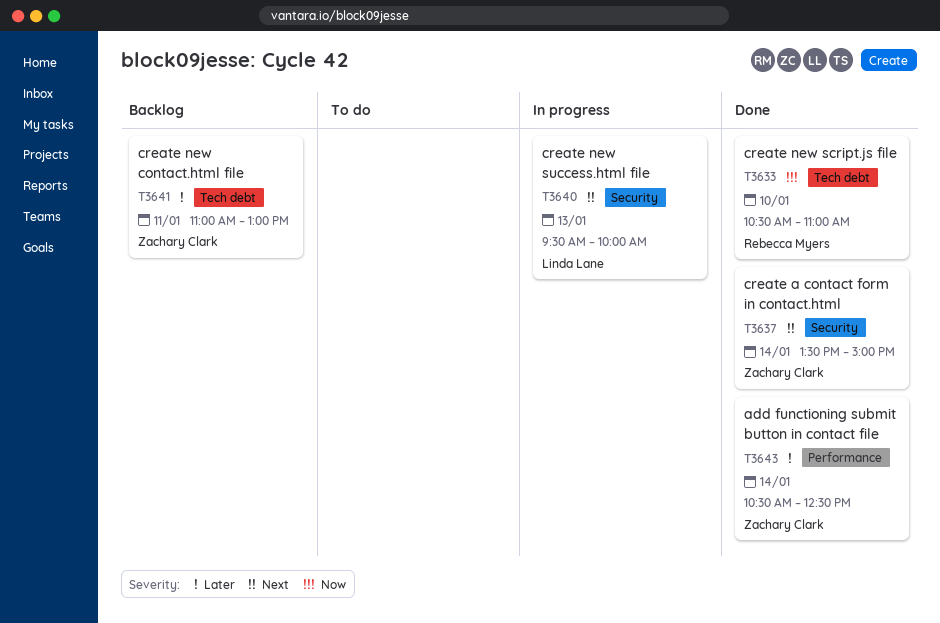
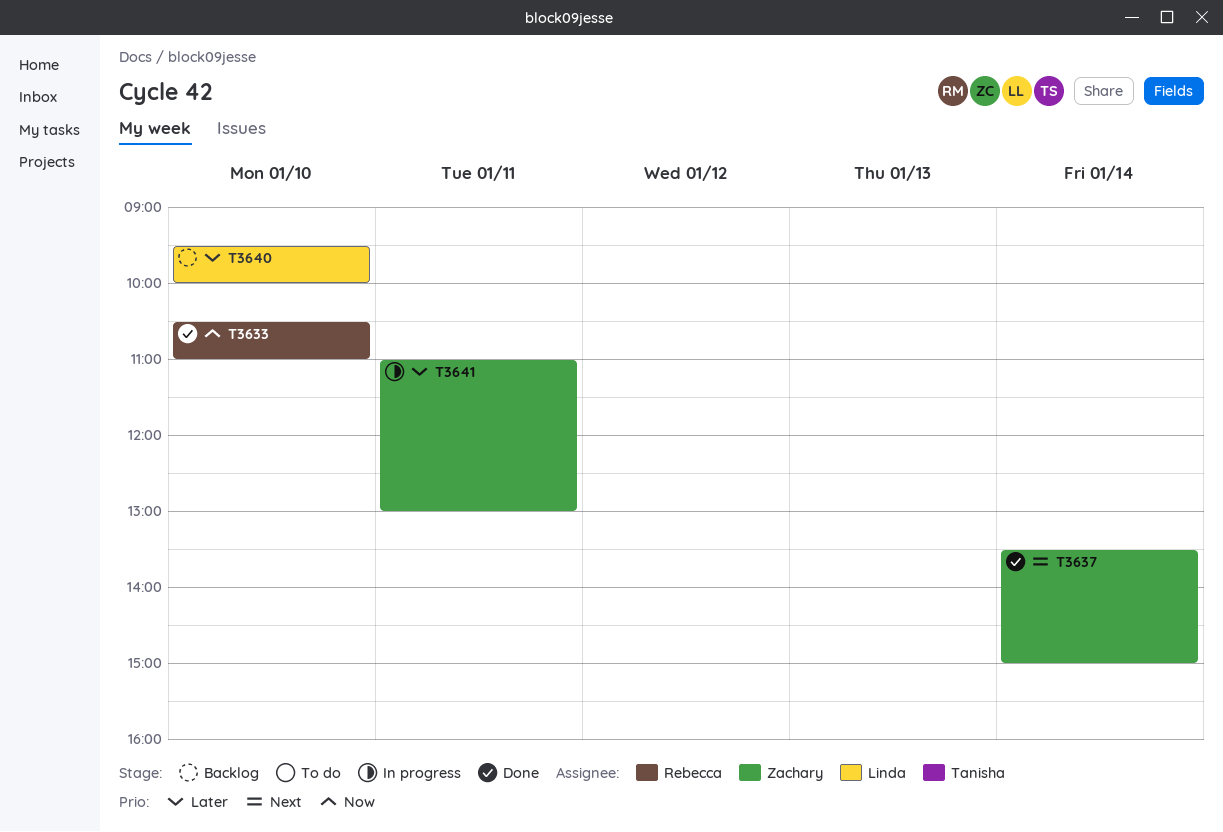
T3640, status: In progress -> Backlog
T3640, priority: Next -> Later
T3640, day: Jan 13 -> Jan 10
T3641, status: Backlog -> In progress
T3643: present -> none

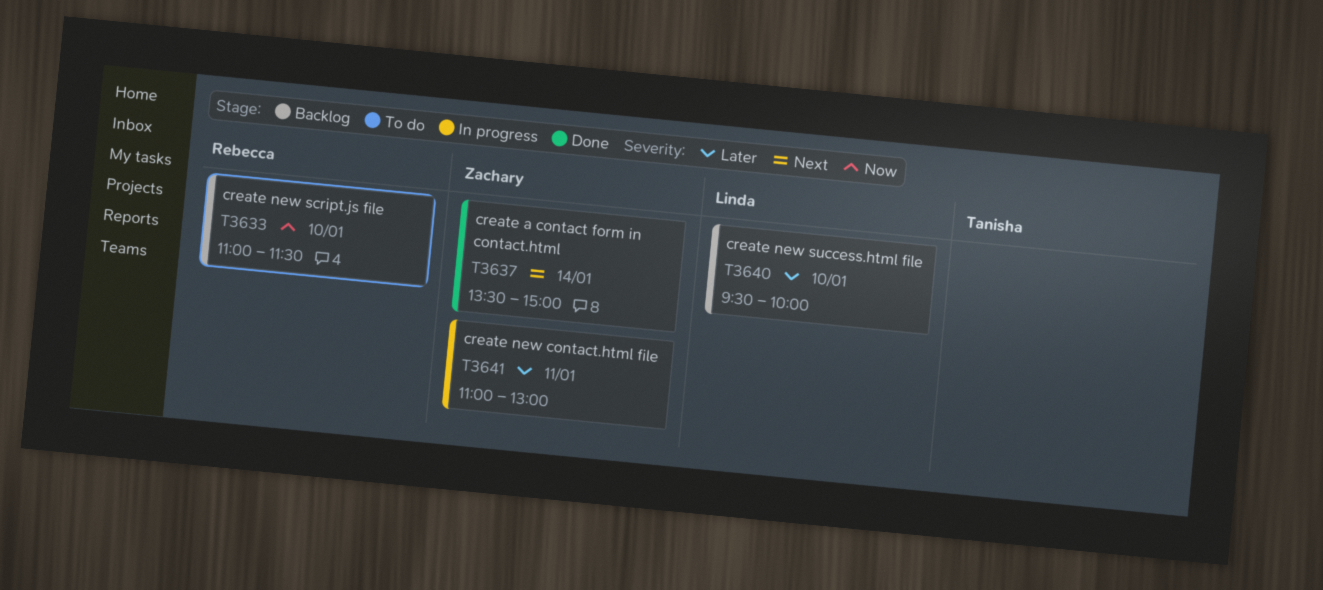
T3633, status: Done -> Backlog
T3633, begins: 10:30 -> 11:00
T3633, ends: 11:00 -> 11:30

